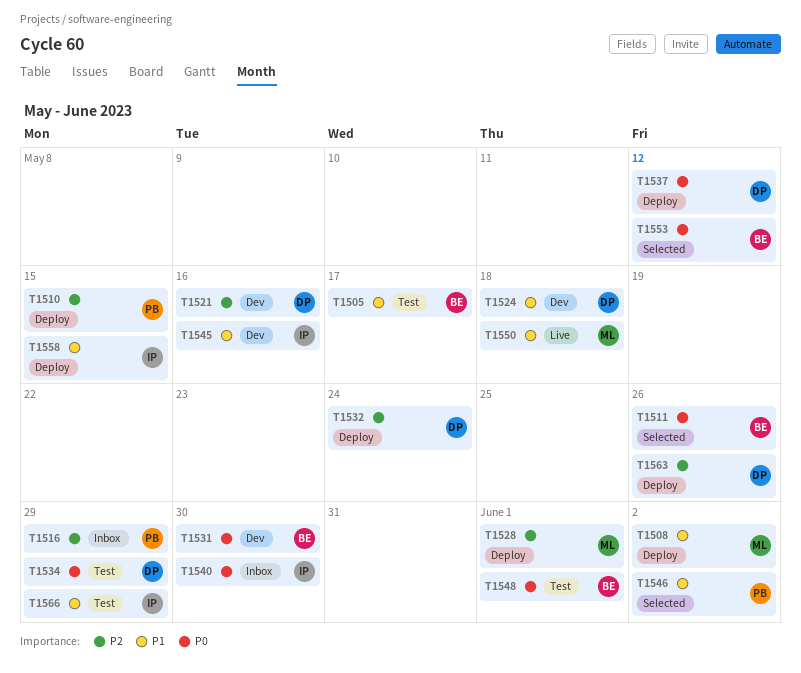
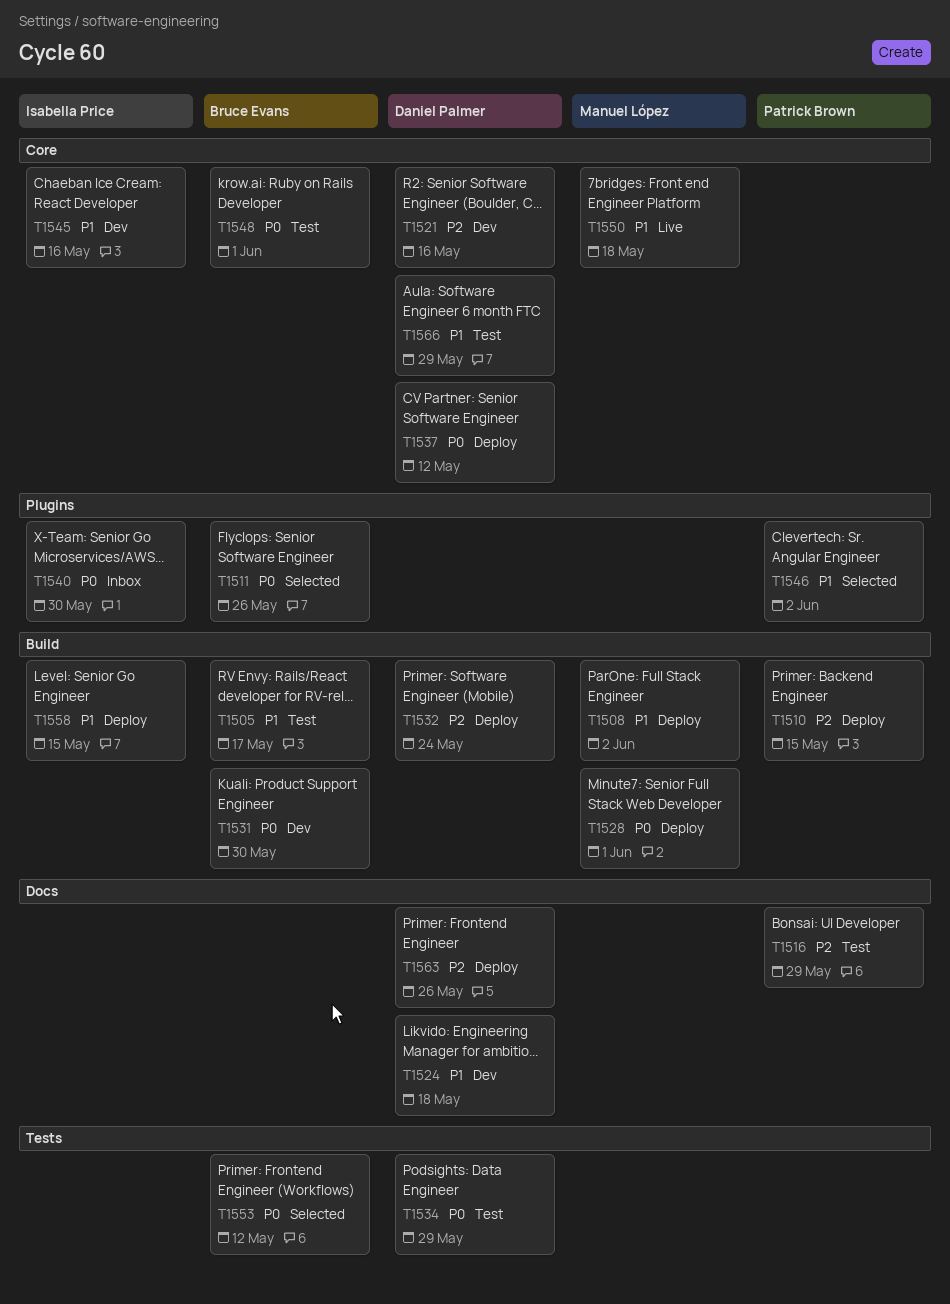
T1516, status: Inbox -> Test
T1528, priority: P2 -> P0
T1566, owner: Isabella Price -> Daniel Palmer

